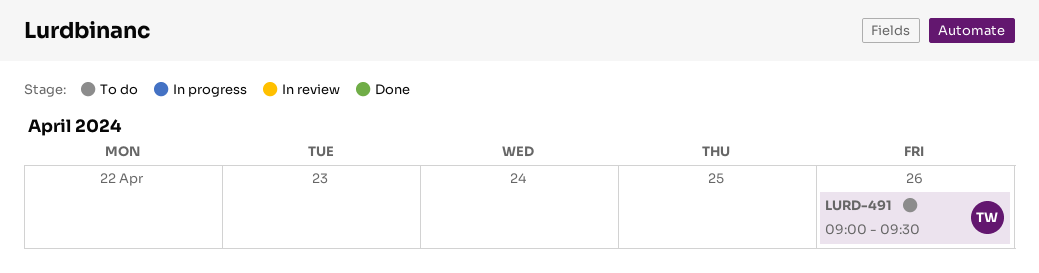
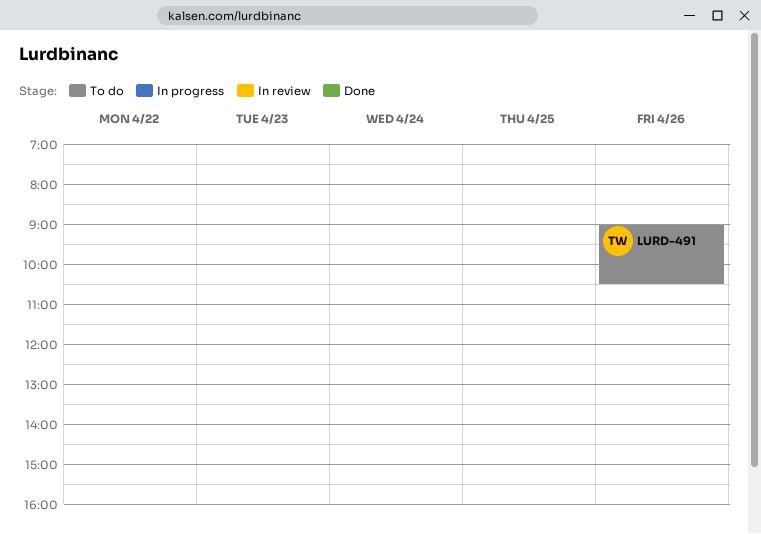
LURD-491, ends: 09:30 -> 10:30

